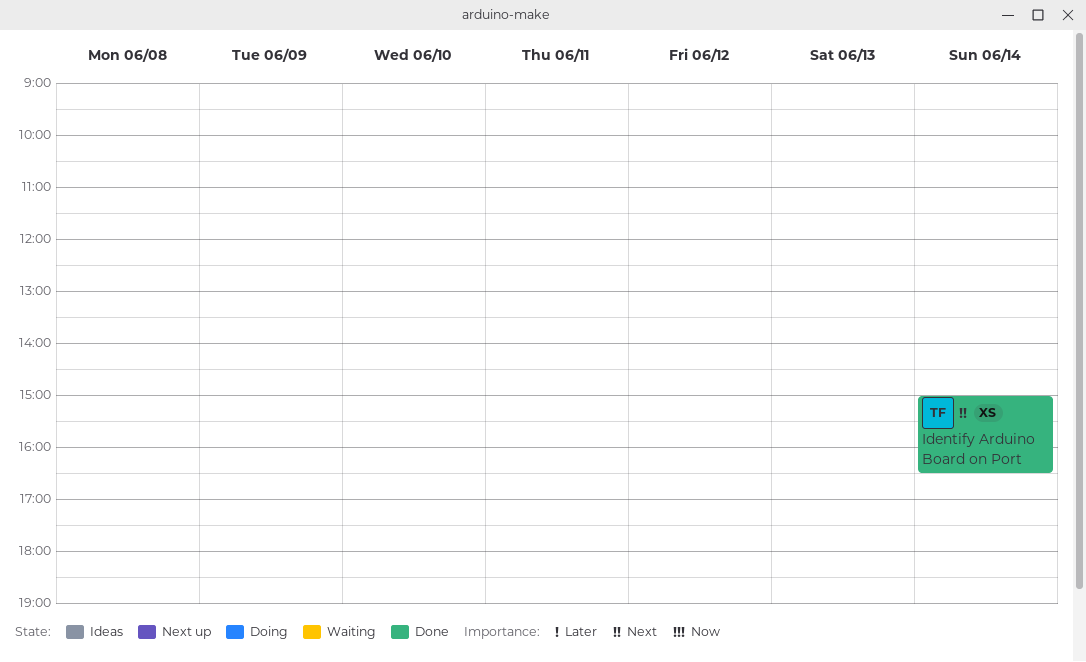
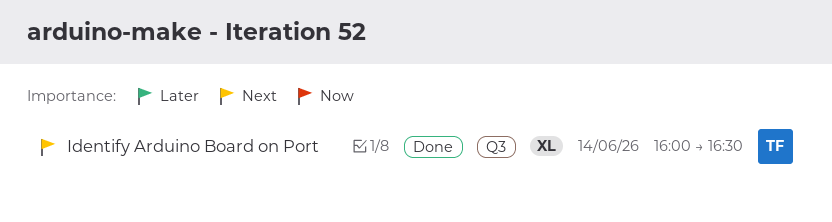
Identify Arduino Board on Port, estimate: XS -> XL
Identify Arduino Board on Port, begins: 15:00 -> 16:00

